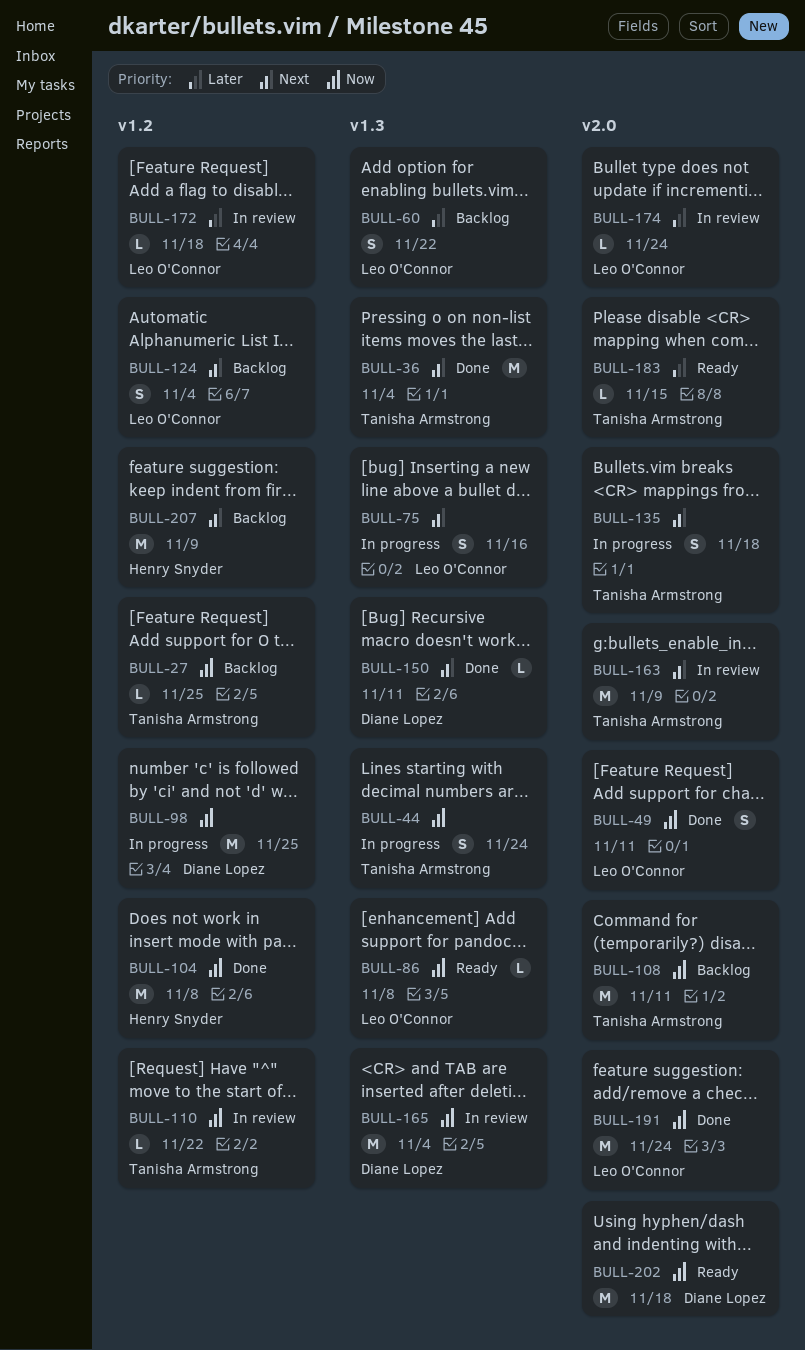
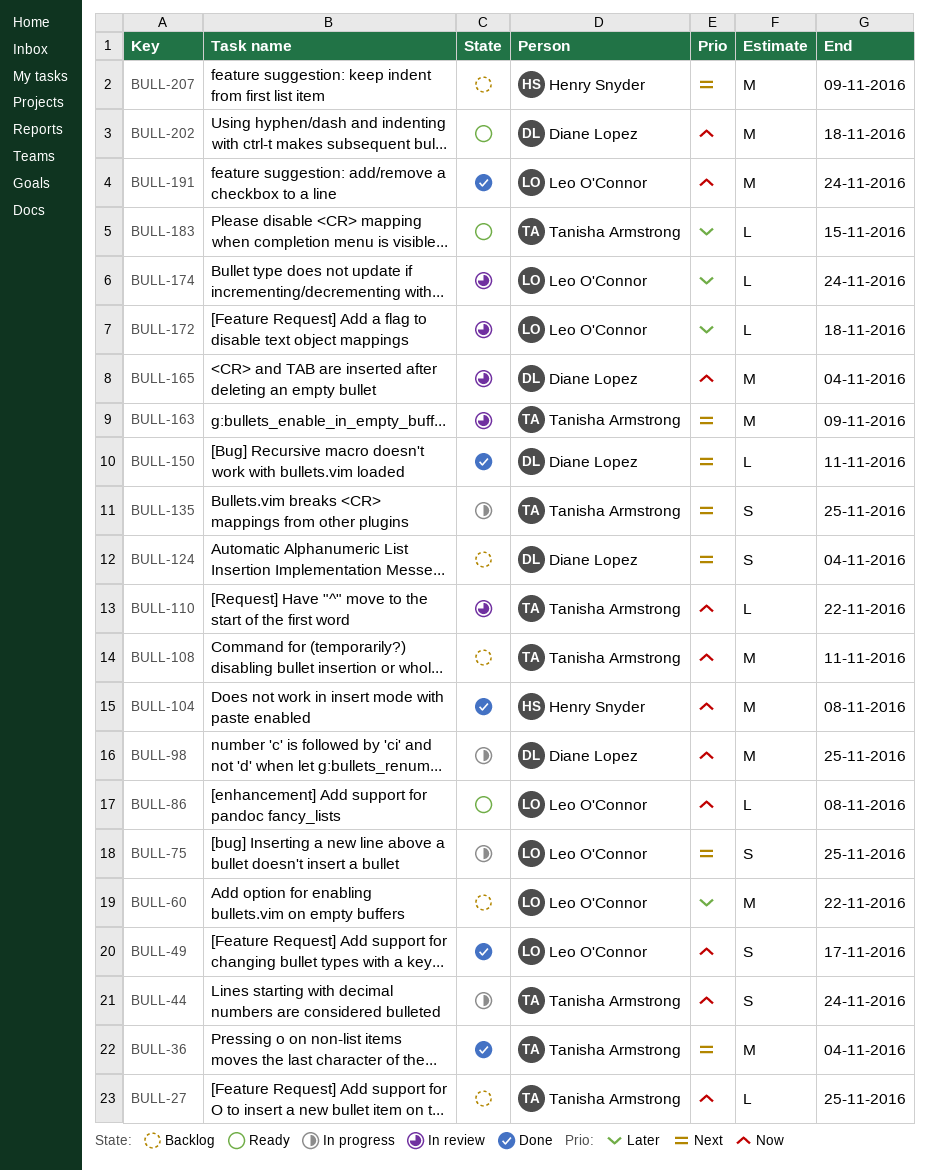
BULL-49, due: Nov 11 -> Nov 17
BULL-60, estimate: S -> M
BULL-75, due: Nov 16 -> Nov 25
BULL-124, owner: Leo O'Connor -> Diane Lopez
BULL-135, due: Nov 18 -> Nov 25

